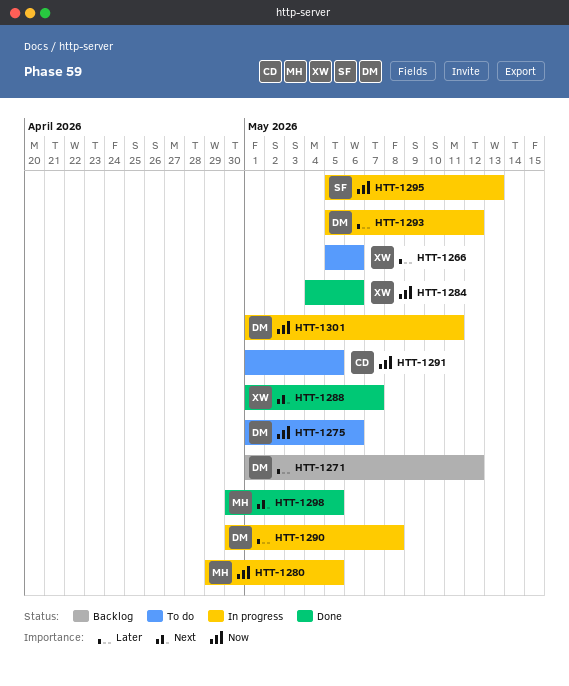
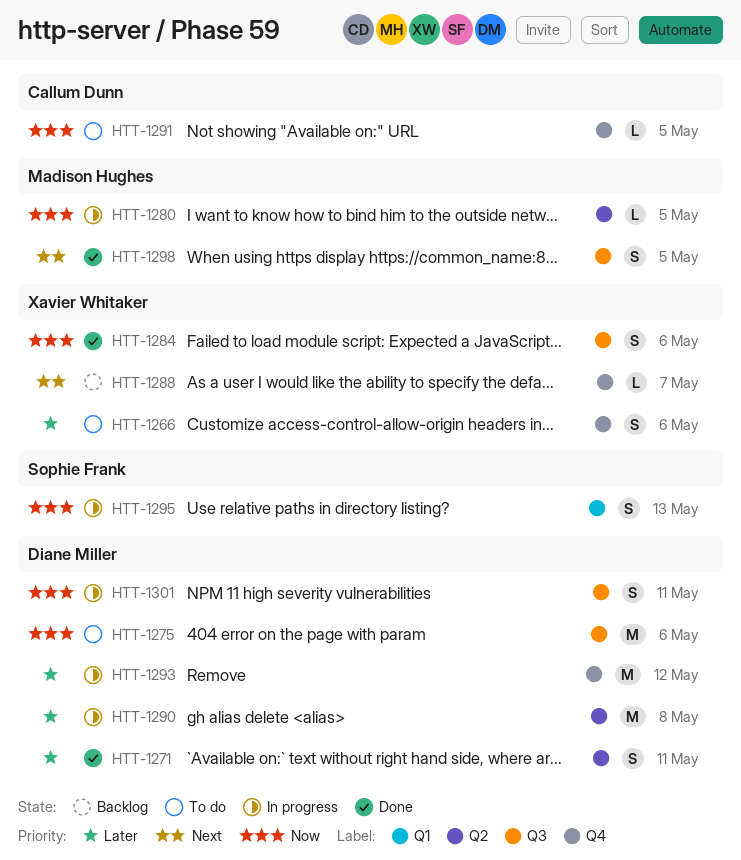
HTT-1271, status: Backlog -> Done
HTT-1271, due: May 12 -> May 11
HTT-1288, status: Done -> Backlog

